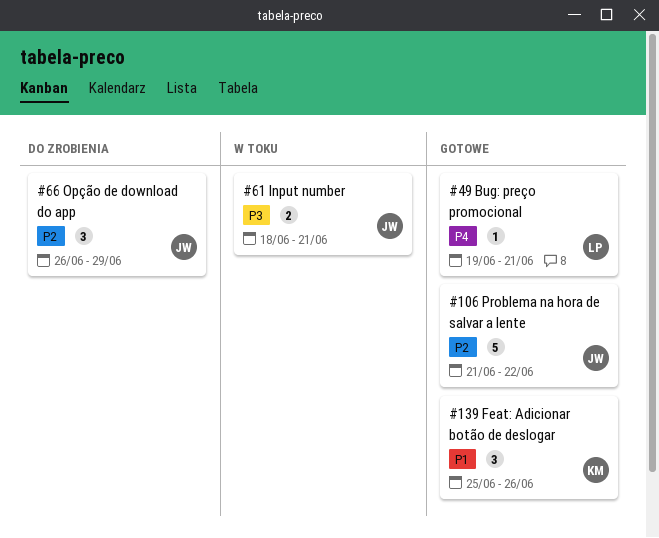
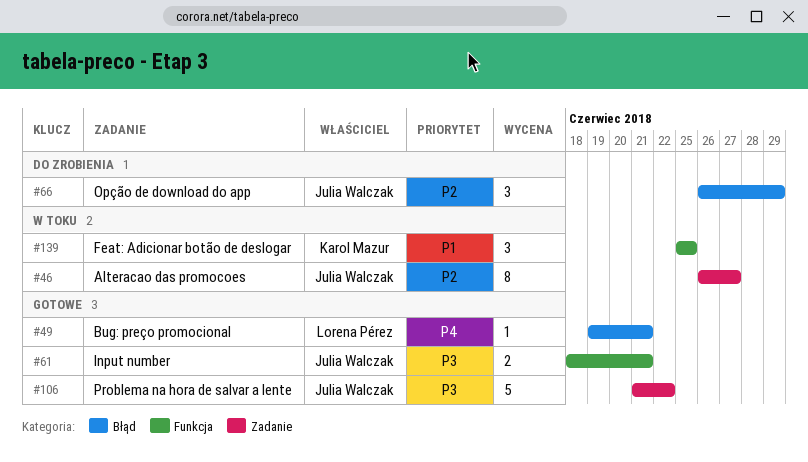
#46: none -> present
#61, status: W toku -> Gotowe
#106, priority: P2 -> P3
#139, status: Gotowe -> W toku
#139, due: Jun 26 -> Jun 25

